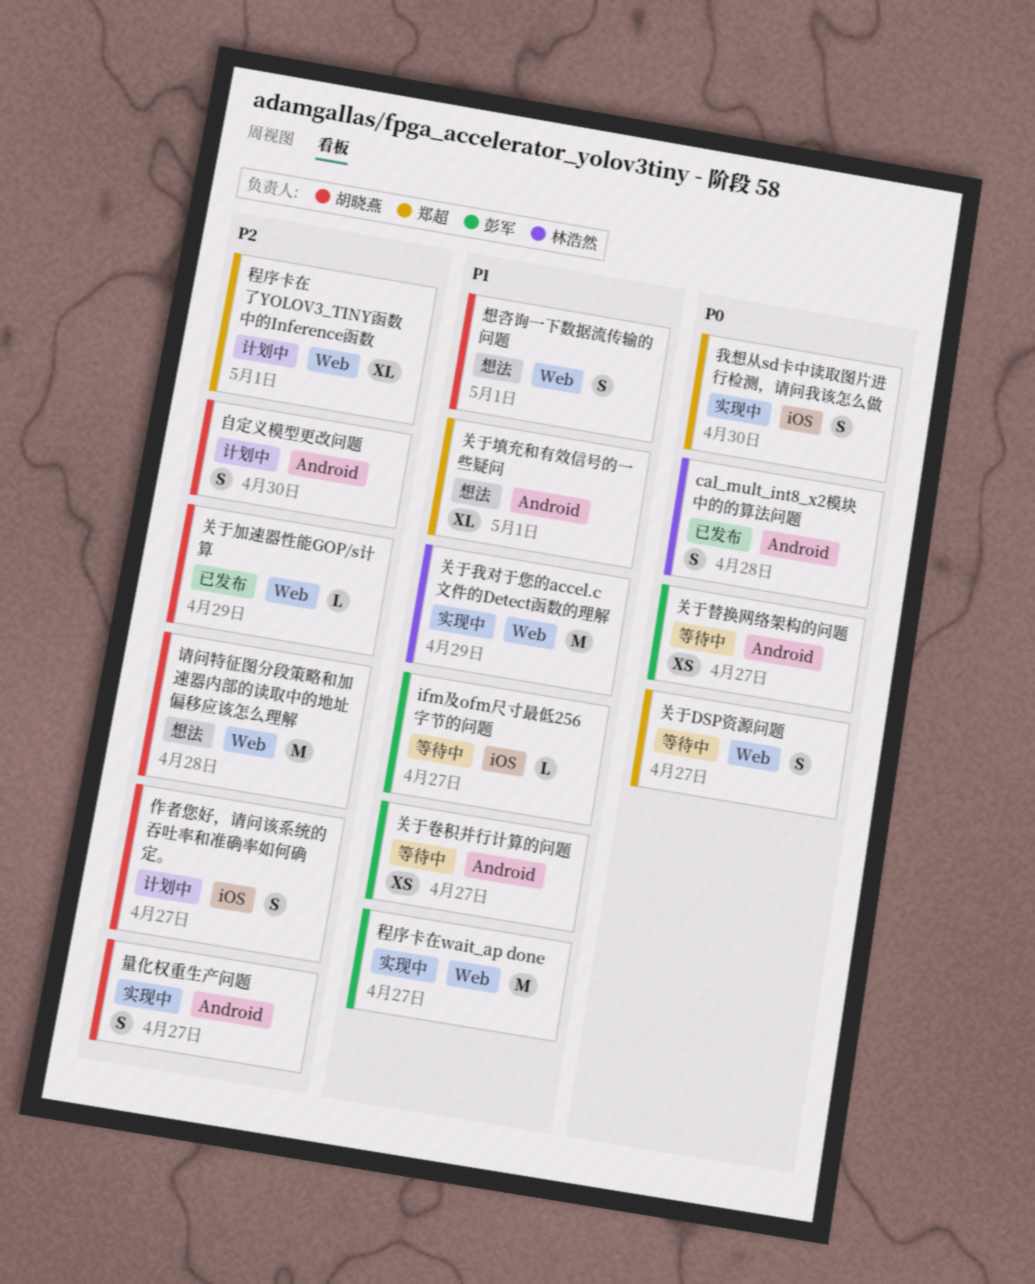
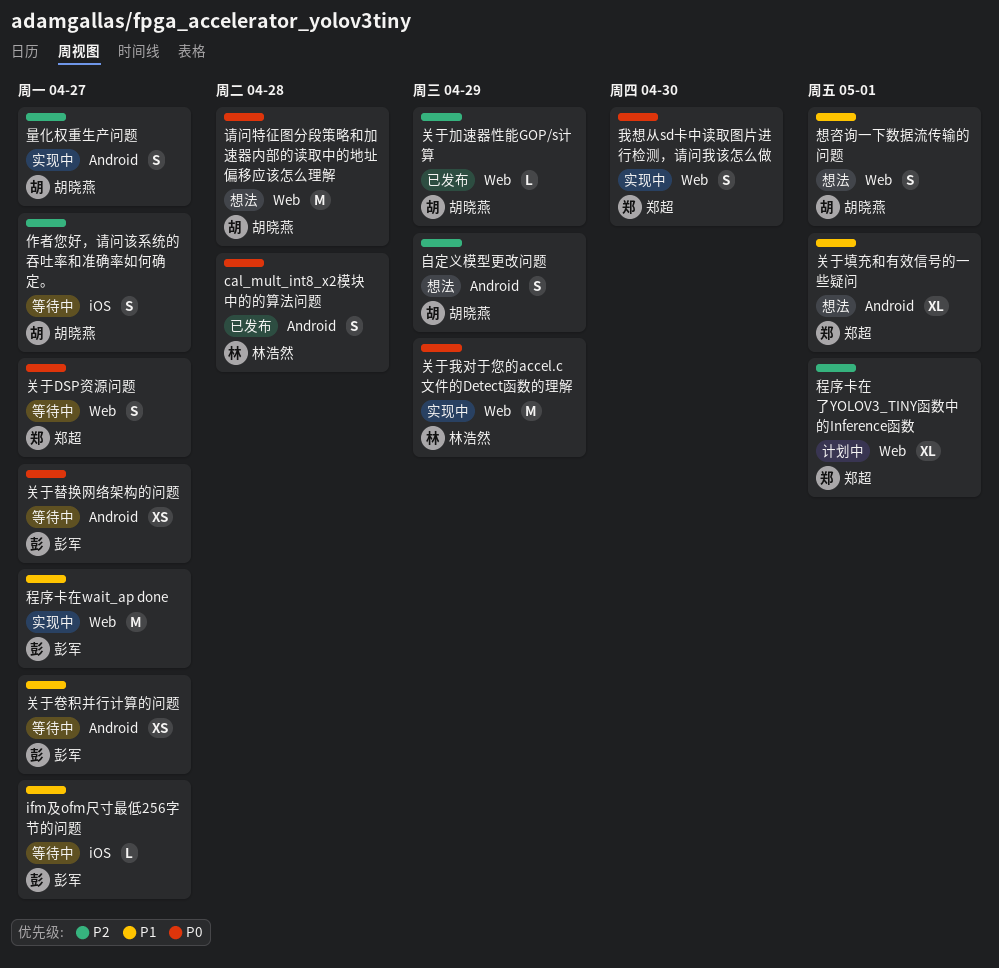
作者您好，请问该系统的吞吐率和准确率如何确定。, status: 计划中 -> 等待中
关于我对于您的accel.c文件的Detect函数的理解, priority: P1 -> P0
我想从sd卡中读取图片进行检测，请问我该怎么做, label: iOS -> Web
自定义模型更改问题, status: 计划中 -> 想法
自定义模型更改问题, due: Apr 30 -> Apr 29
请问特征图分段策略和加速器内部的读取中的地址偏移应该怎么理解, priority: P2 -> P0

